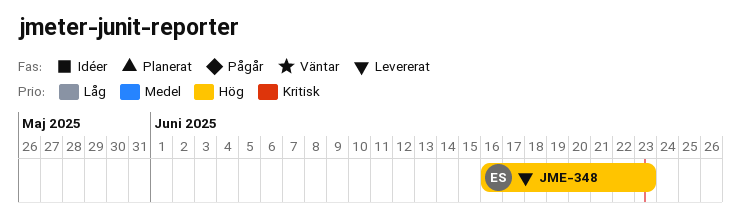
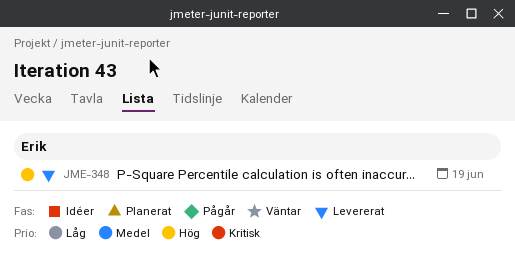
JME-348, due: Jun 23 -> Jun 19

